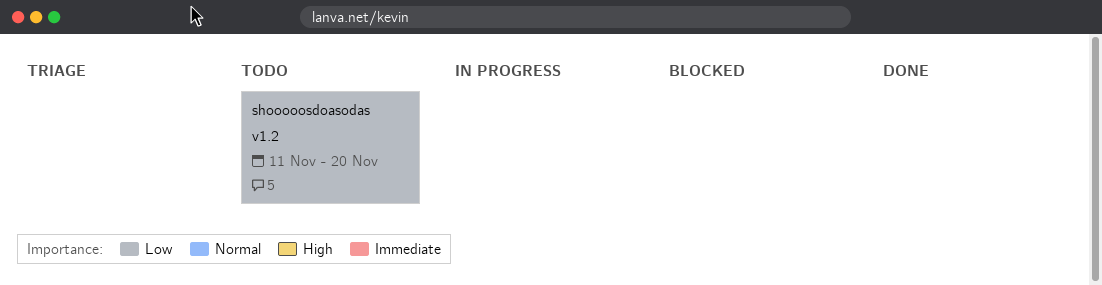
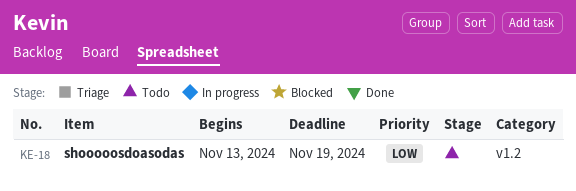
shooooosdoasodas, start: Nov 11 -> Nov 13
shooooosdoasodas, due: Nov 20 -> Nov 19

